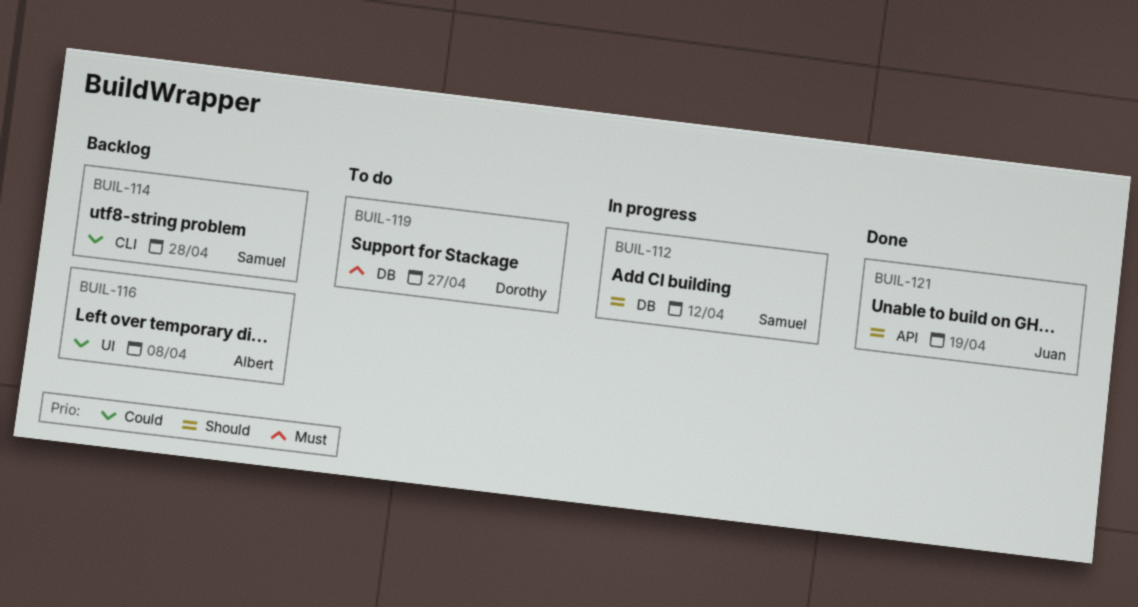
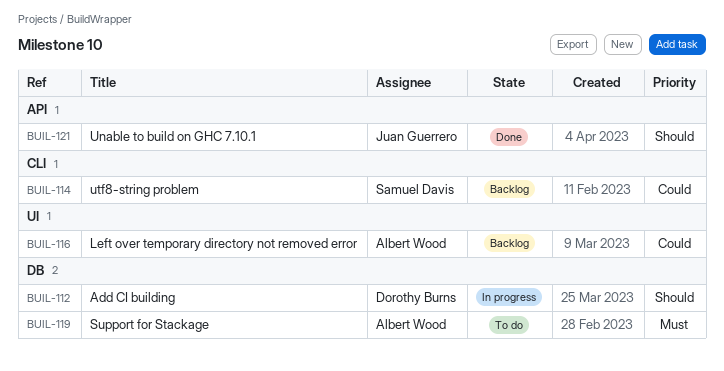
BUIL-112, owner: Samuel Davis -> Dorothy Burns
BUIL-119, owner: Dorothy Burns -> Albert Wood

